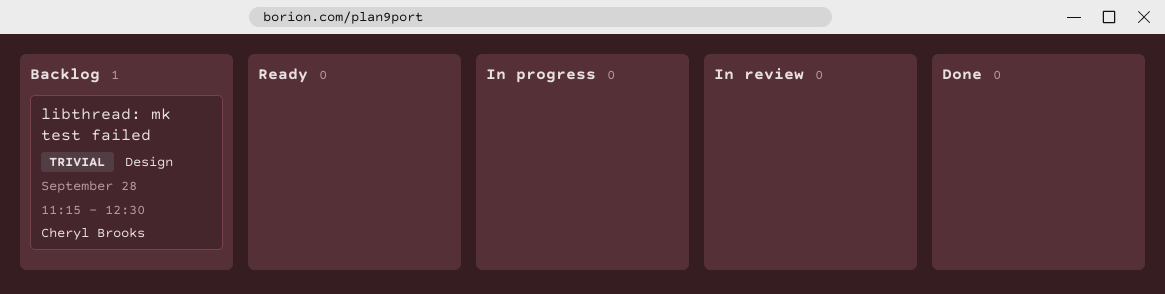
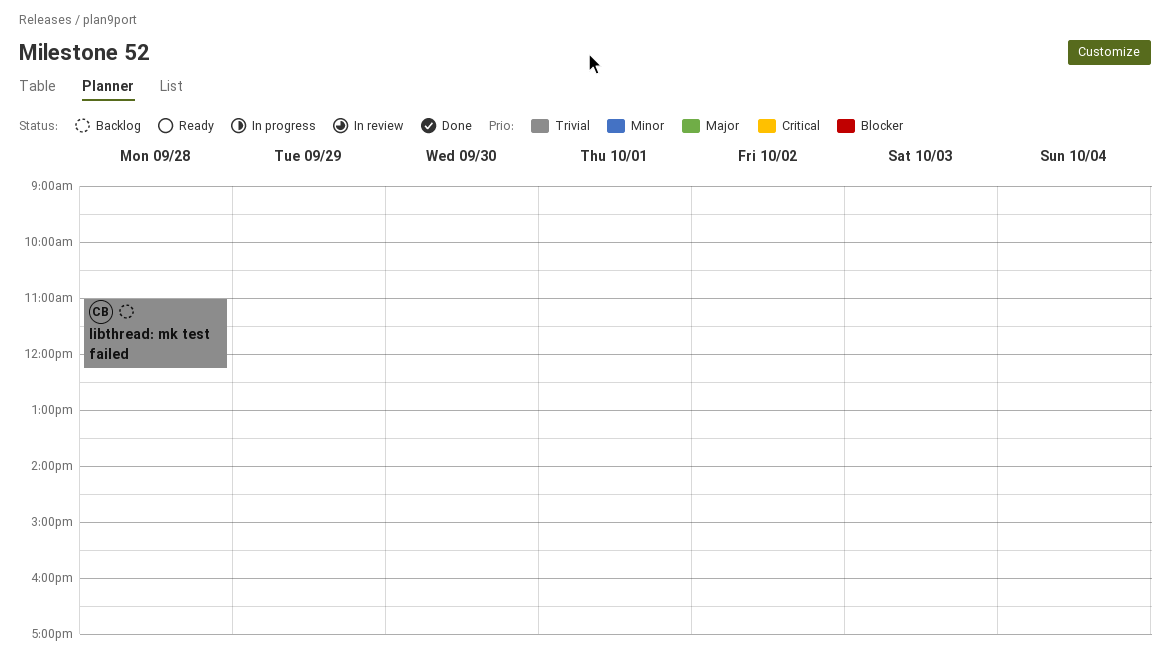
libthread: mk test failed, begins: 11:15 -> 11:00
libthread: mk test failed, ends: 12:30 -> 12:15

